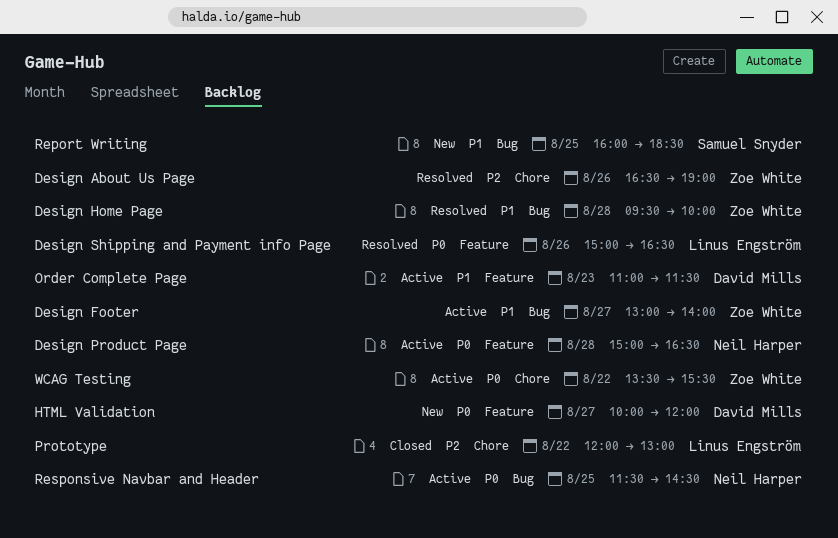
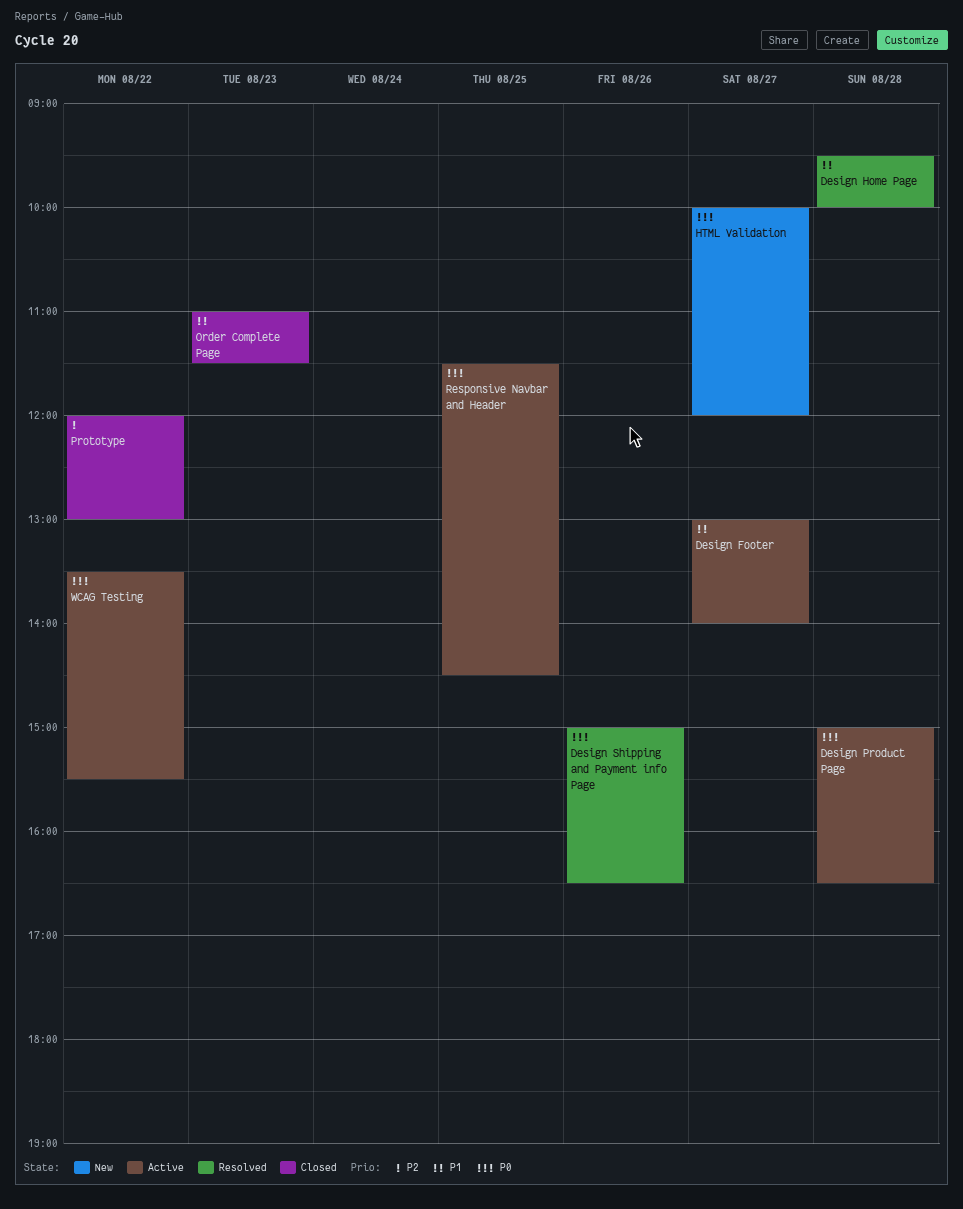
Design About Us Page: present -> none
Order Complete Page, status: Active -> Closed
Report Writing: present -> none

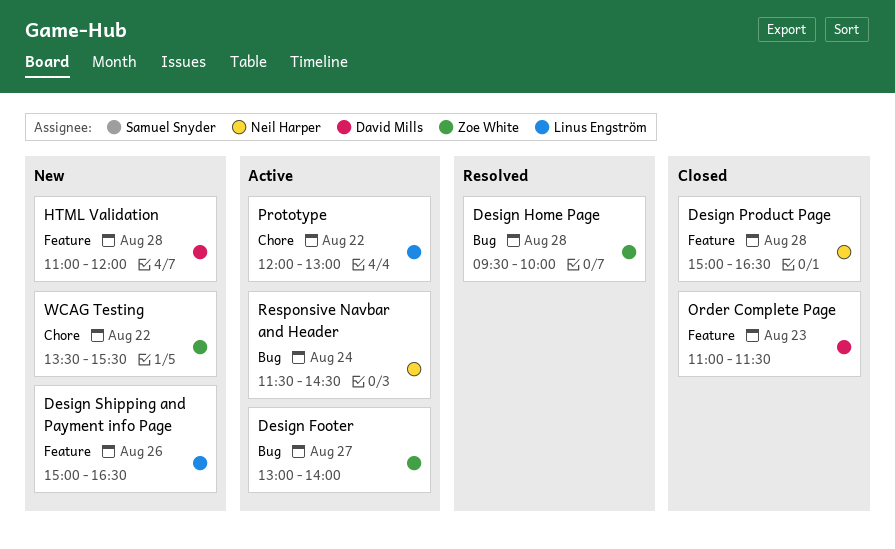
Design Product Page, status: Active -> Closed
Design Shipping and Payment info Page, status: Resolved -> New
HTML Validation, day: Aug 27 -> Aug 28
HTML Validation, begins: 10:00 -> 11:00
Prototype, status: Closed -> Active
Responsive Navbar and Header, day: Aug 25 -> Aug 24
WCAG Testing, status: Active -> New

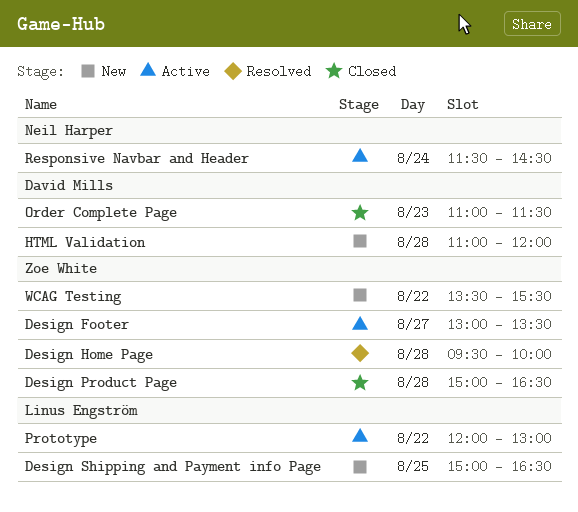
Design Footer, ends: 14:00 -> 13:30
Design Product Page, owner: Neil Harper -> Zoe White
Design Shipping and Payment info Page, day: Aug 26 -> Aug 25

